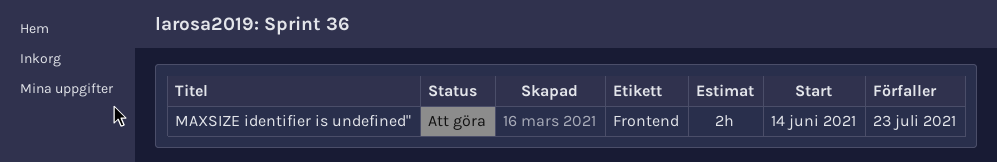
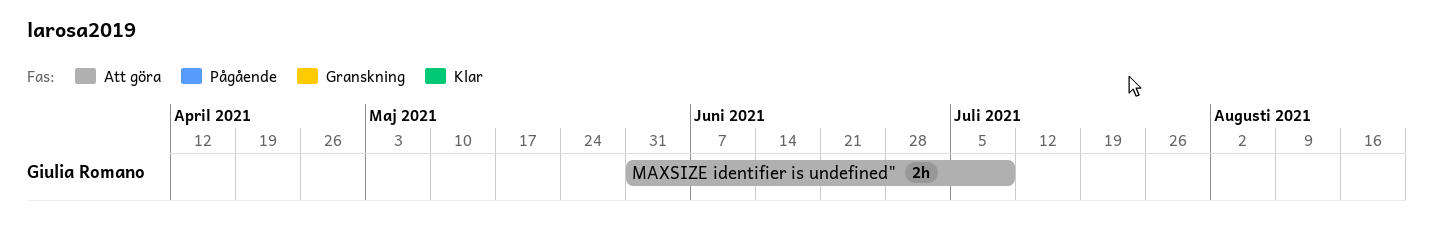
MAXSIZE identifier is undefined", start: Jun 14 -> May 31
MAXSIZE identifier is undefined", due: Jul 23 -> Jul 9

